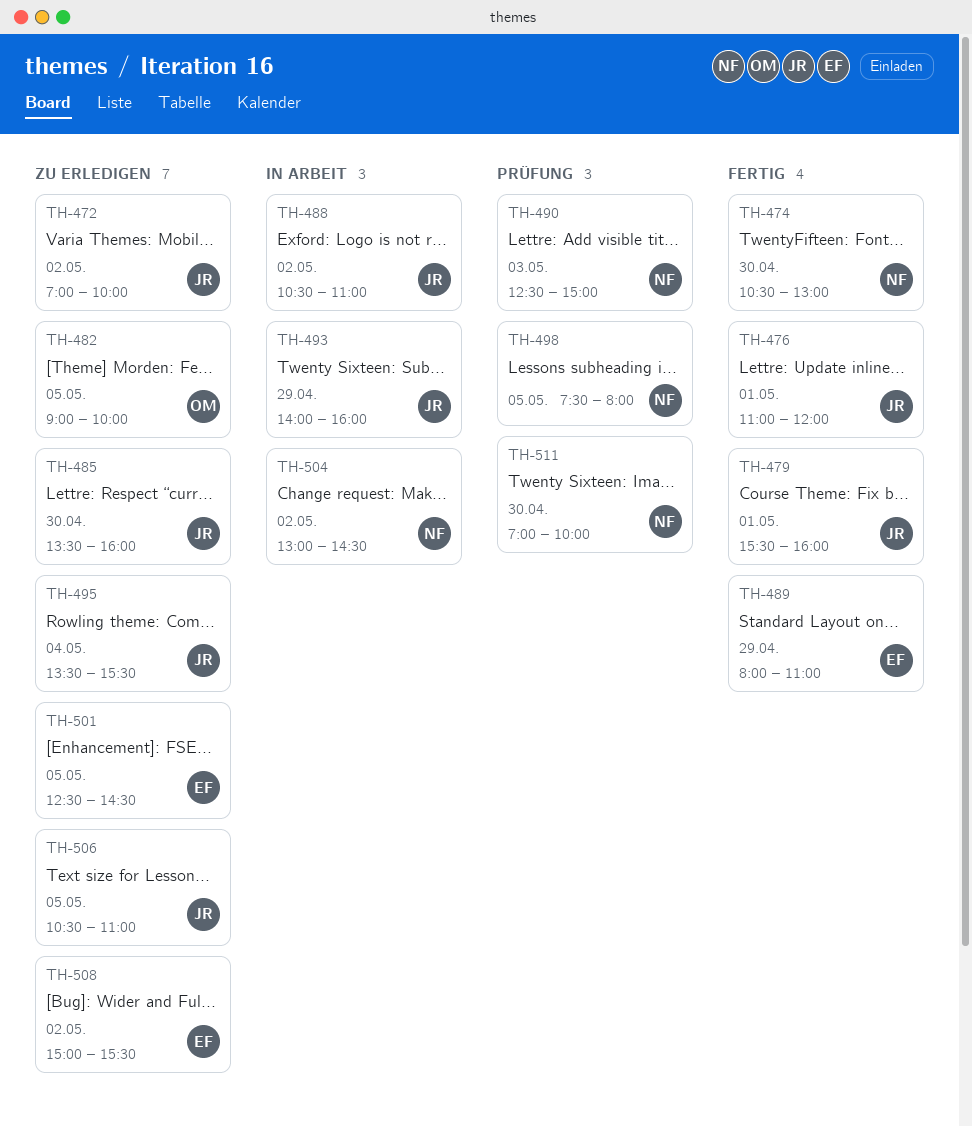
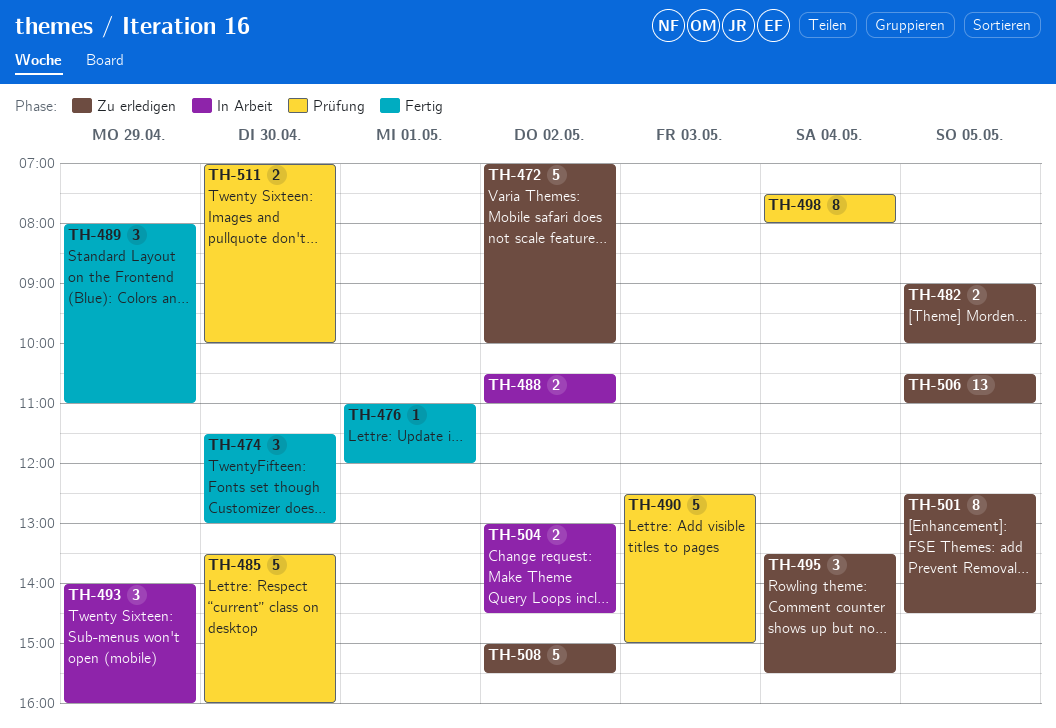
TH-474, begins: 10:30 -> 11:30
TH-479: present -> none
TH-485, status: Zu erledigen -> Prüfung
TH-498, day: May 5 -> May 4

